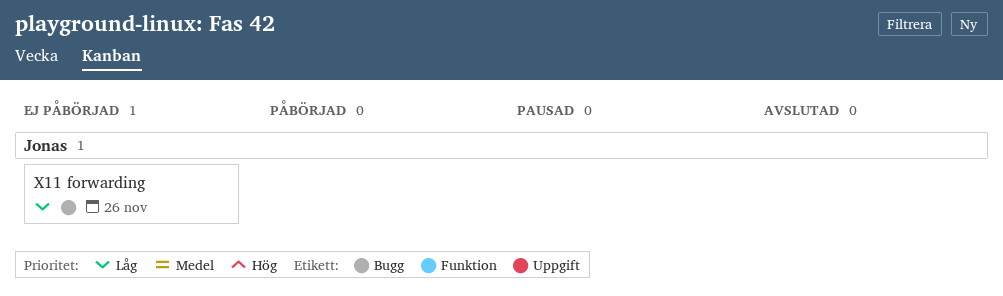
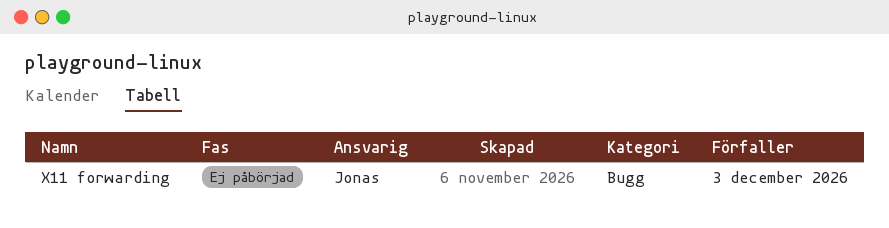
X11 forwarding, due: Nov 26 -> Dec 3

